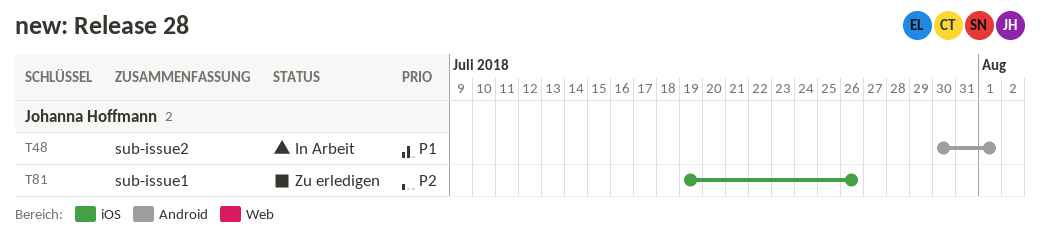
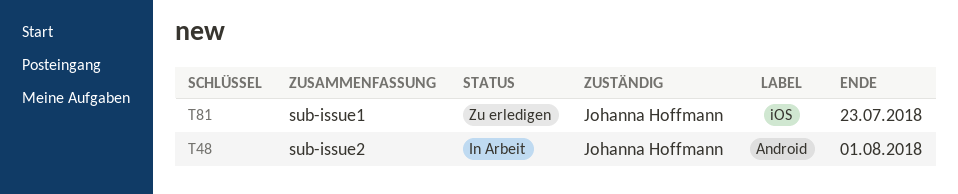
T81, due: Jul 26 -> Jul 23

